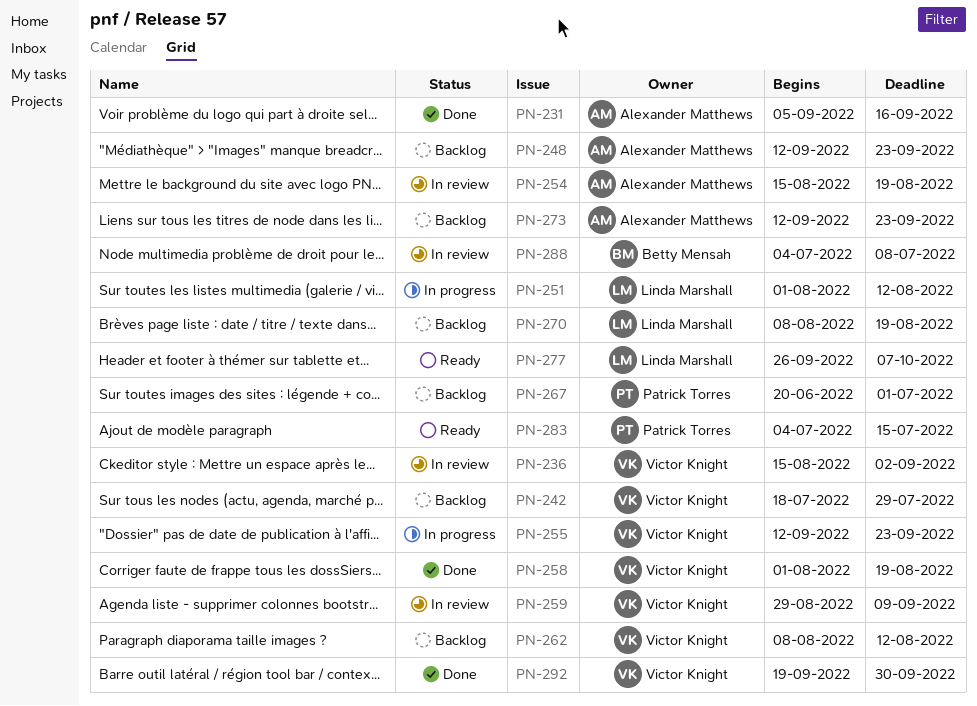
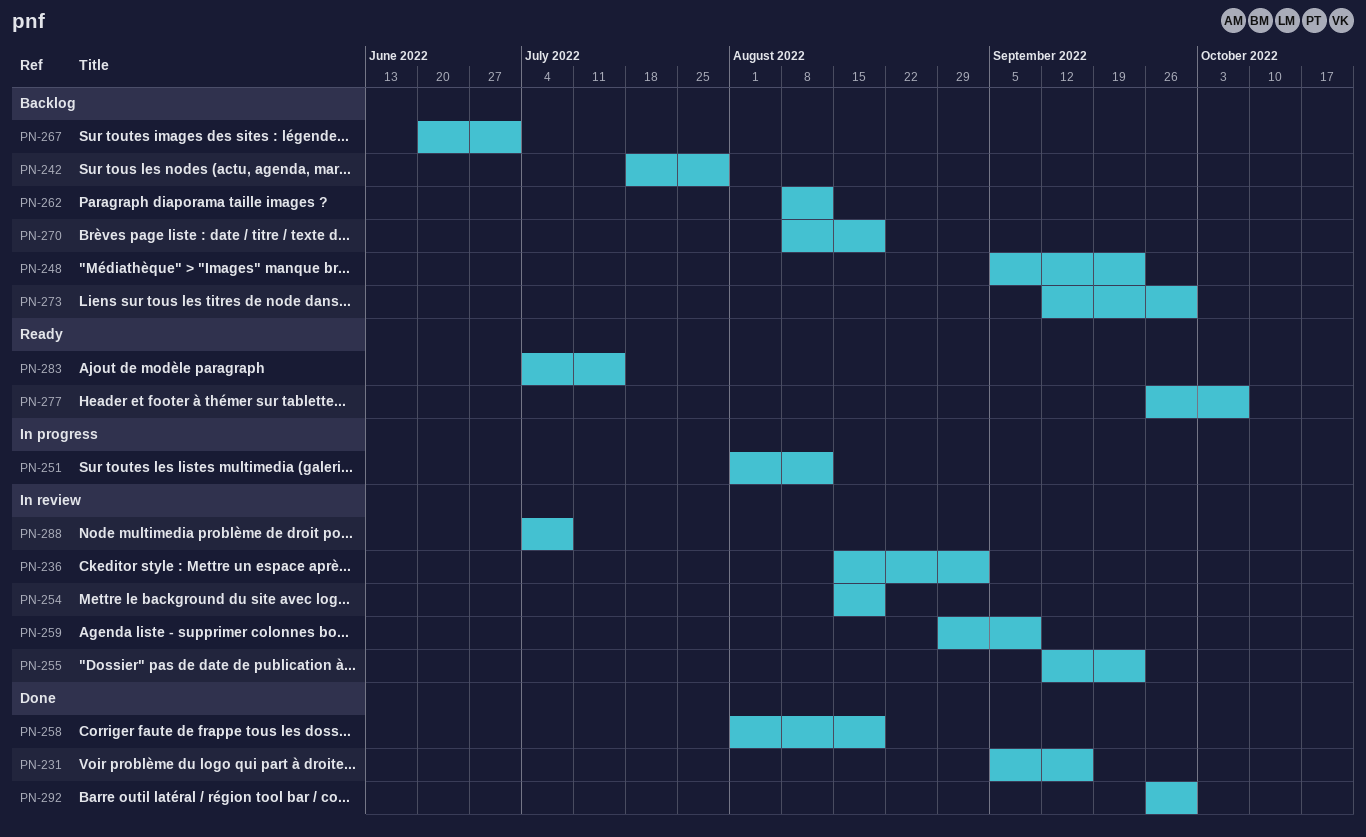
PN-248, start: Sep 12 -> Sep 5
PN-255, status: In progress -> In review
PN-273, due: Sep 23 -> Sep 30
PN-292, start: Sep 19 -> Sep 26

